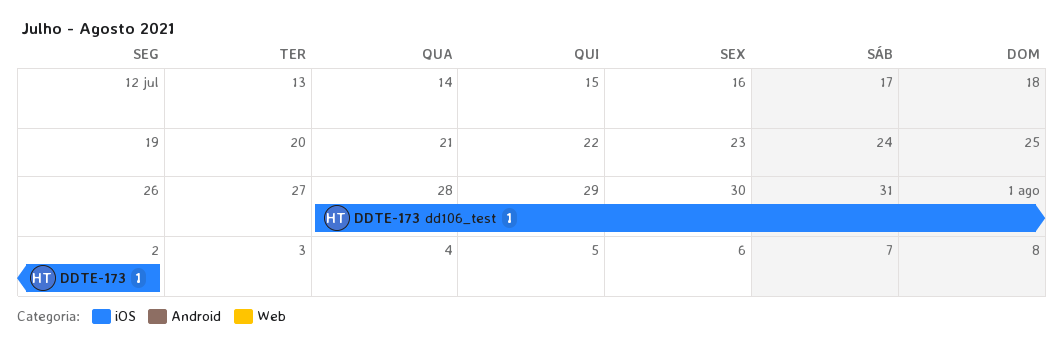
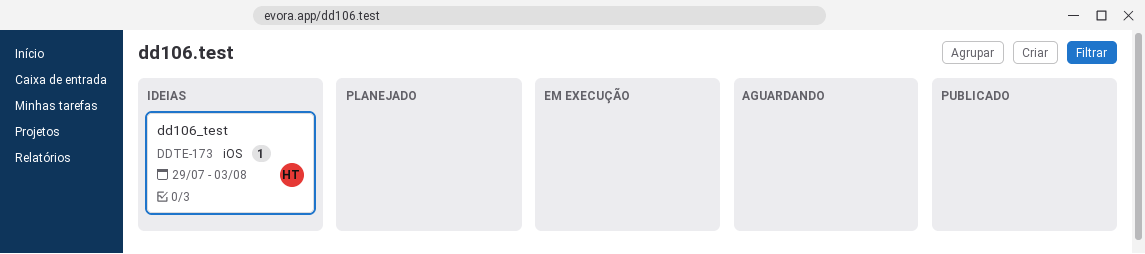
DDTE-173, start: Jul 28 -> Jul 29
DDTE-173, due: Aug 2 -> Aug 3

